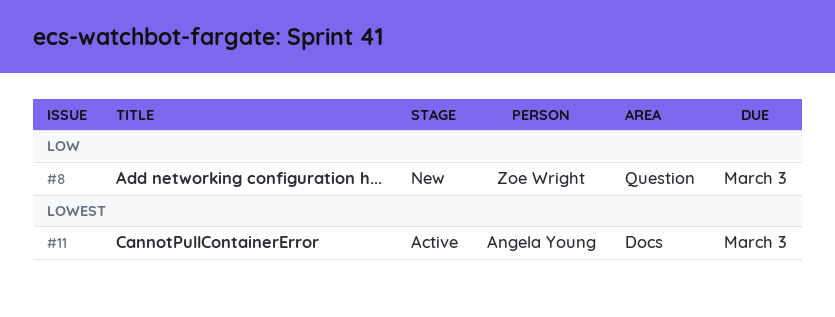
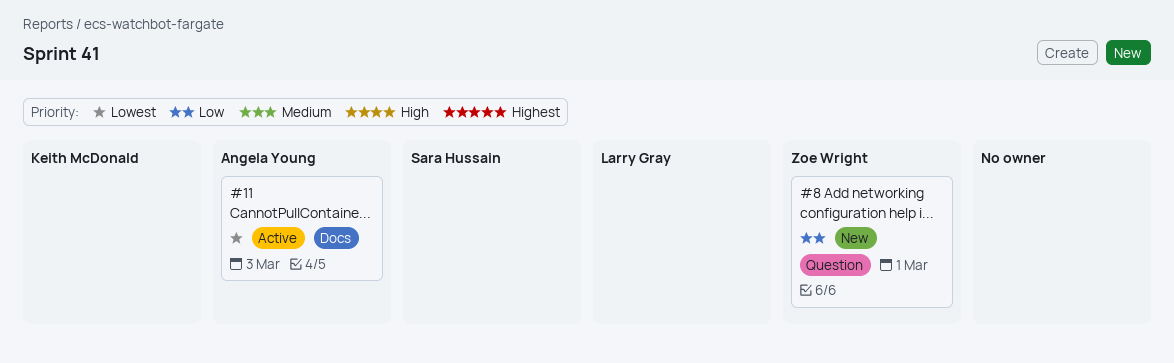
#8, due: Mar 3 -> Mar 1

